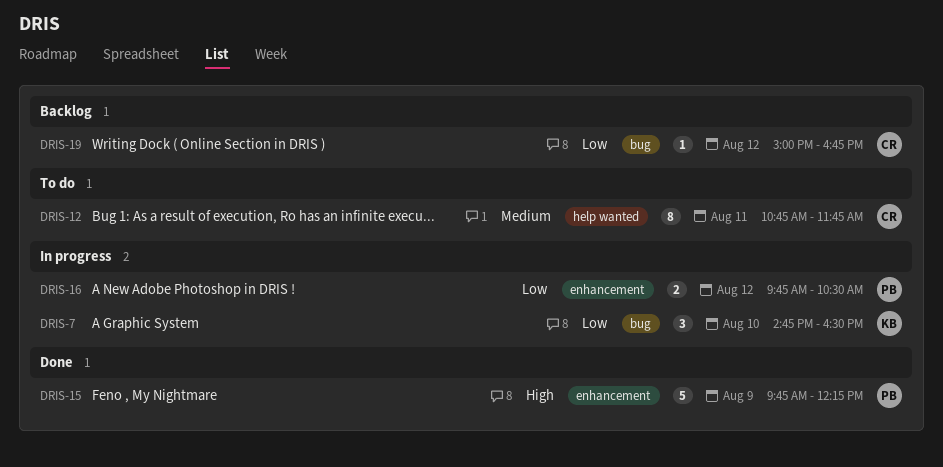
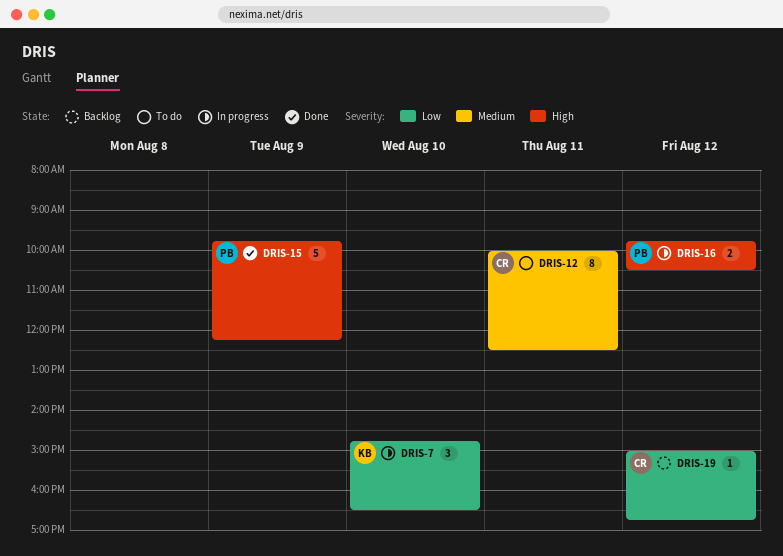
DRIS-12, begins: 10:45 -> 10:00
DRIS-12, ends: 11:45 -> 12:30
DRIS-16, priority: Low -> High

